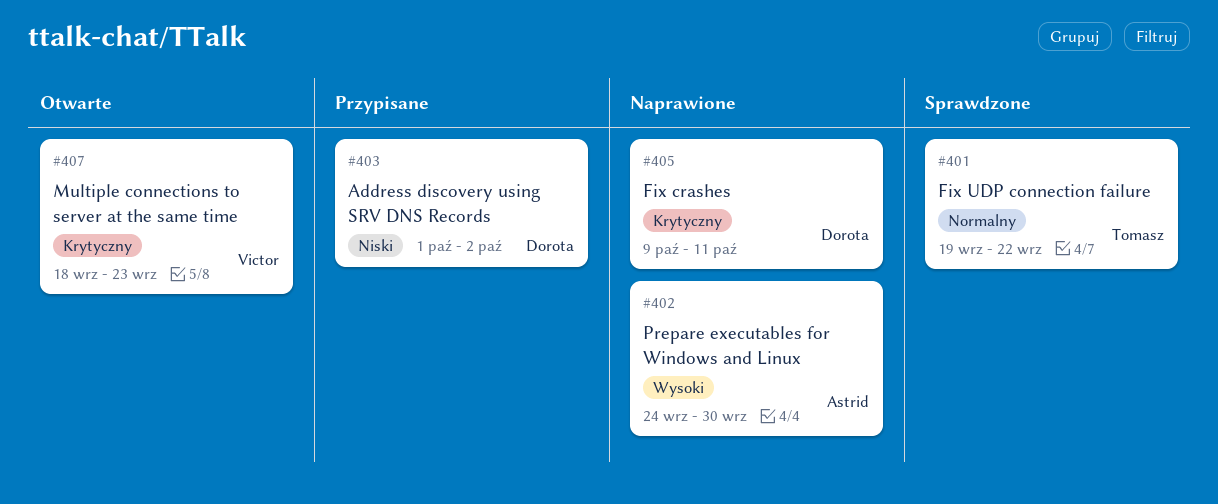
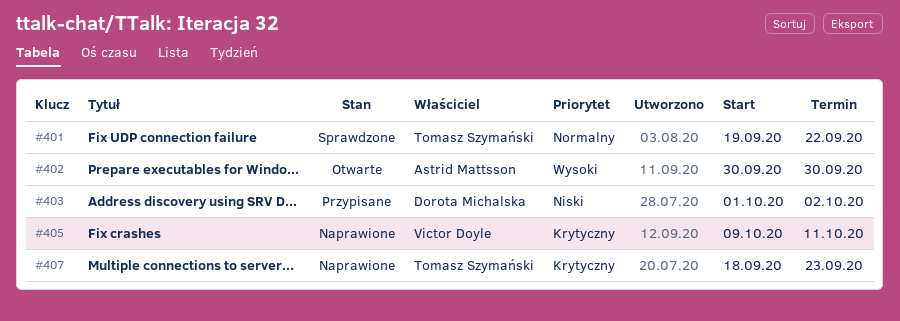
#402, status: Naprawione -> Otwarte
#402, start: Sep 24 -> Sep 30
#405, owner: Dorota Michalska -> Victor Doyle
#407, status: Otwarte -> Naprawione
#407, owner: Victor Doyle -> Tomasz Szymański

